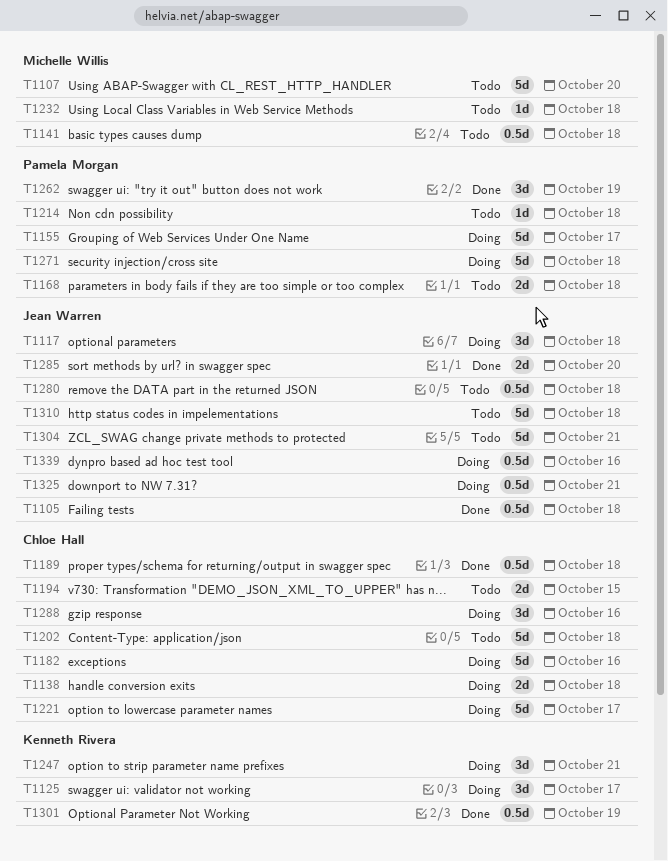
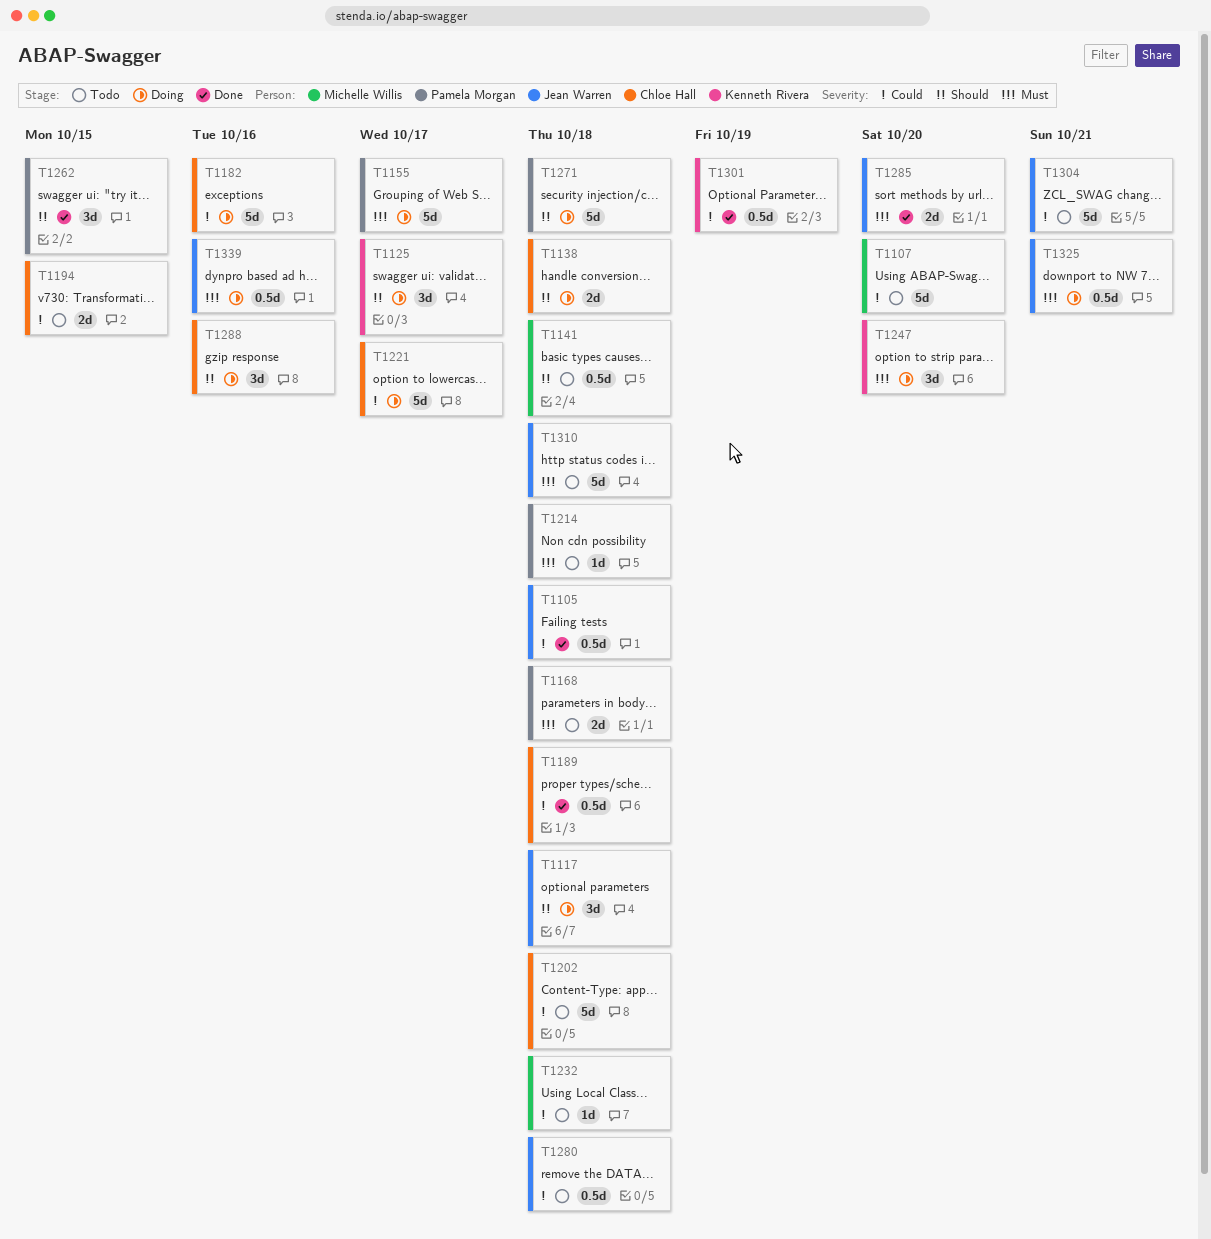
T1247, due: Oct 21 -> Oct 20
T1262, due: Oct 19 -> Oct 15

